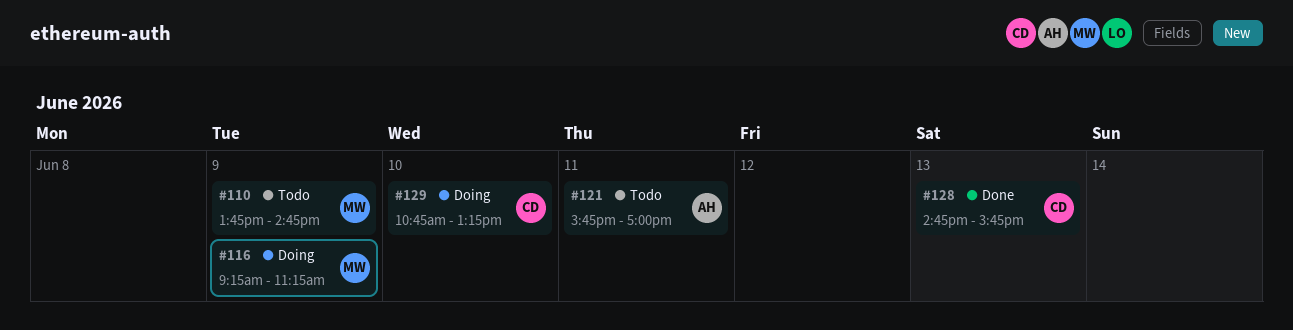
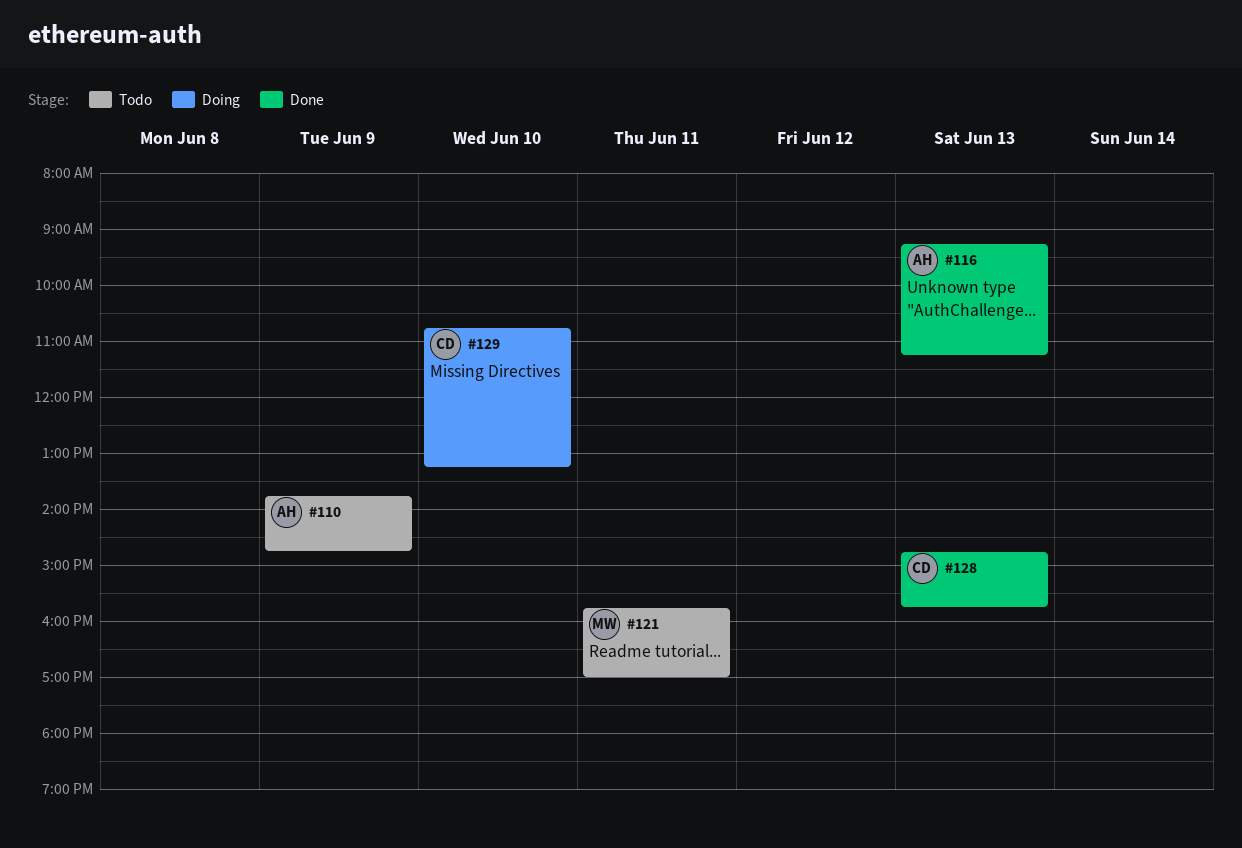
#110, owner: MW -> AH
#116, status: Doing -> Done
#116, owner: MW -> AH
#116, day: Jun 9 -> Jun 13
#121, owner: AH -> MW

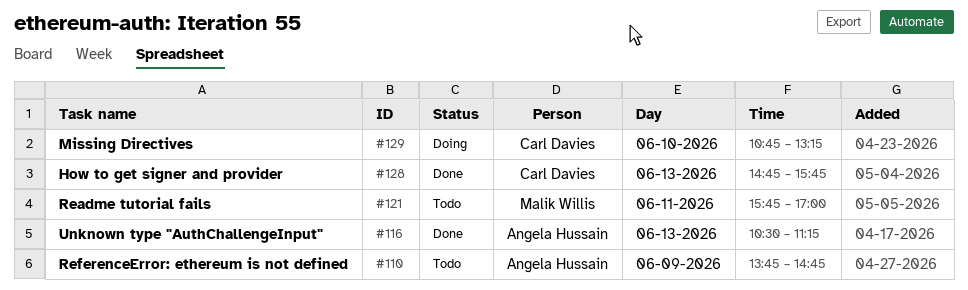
#116, begins: 09:15 -> 10:30

